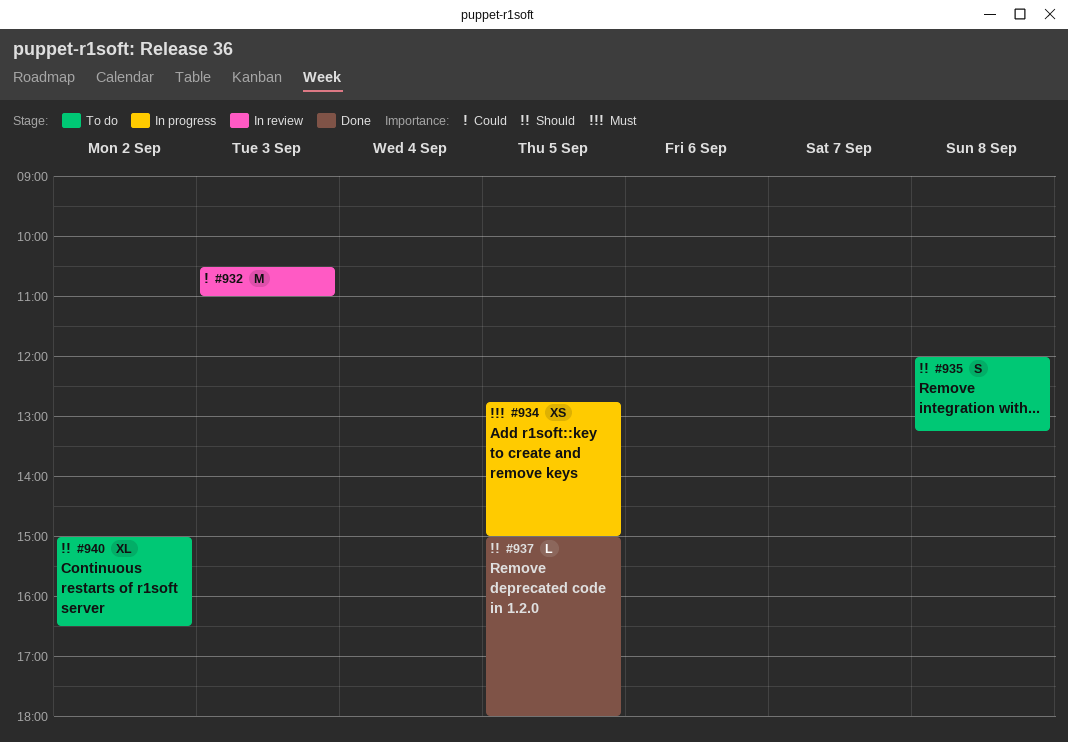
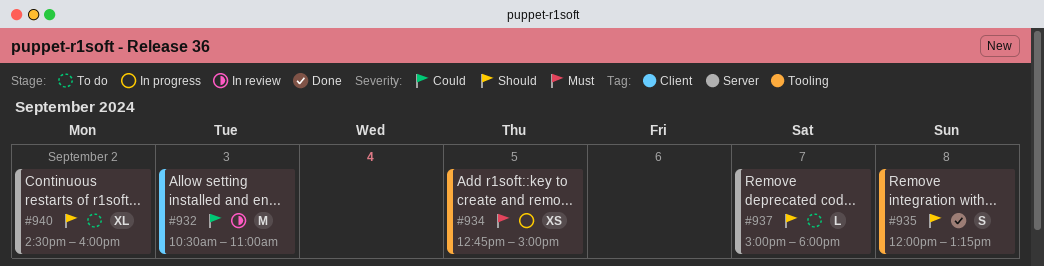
#935, status: To do -> Done
#937, status: Done -> To do
#937, day: Sep 5 -> Sep 7
#940, begins: 15:00 -> 14:30
#940, ends: 16:30 -> 16:00

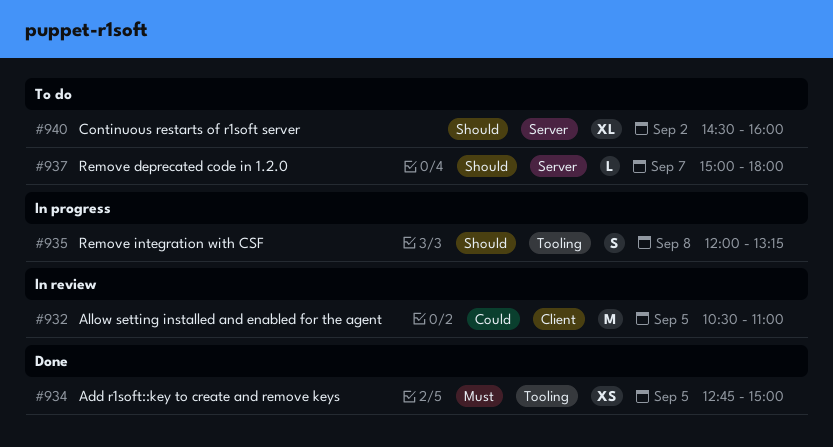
#932, day: Sep 3 -> Sep 5
#934, status: In progress -> Done
#935, status: Done -> In progress

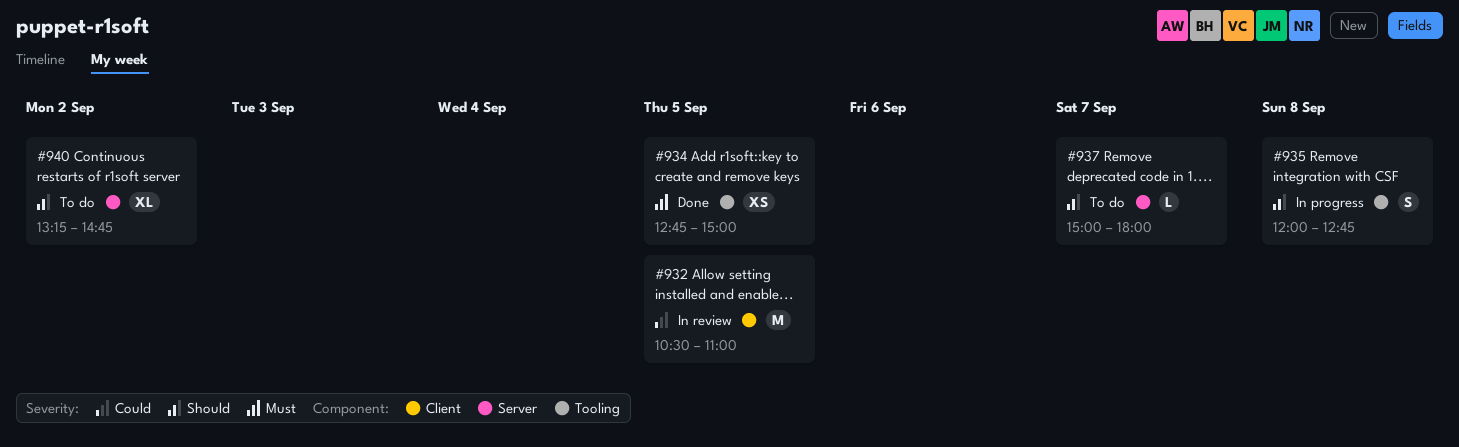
#935, ends: 13:15 -> 12:45
#940, begins: 14:30 -> 13:15
#940, ends: 16:00 -> 14:45

